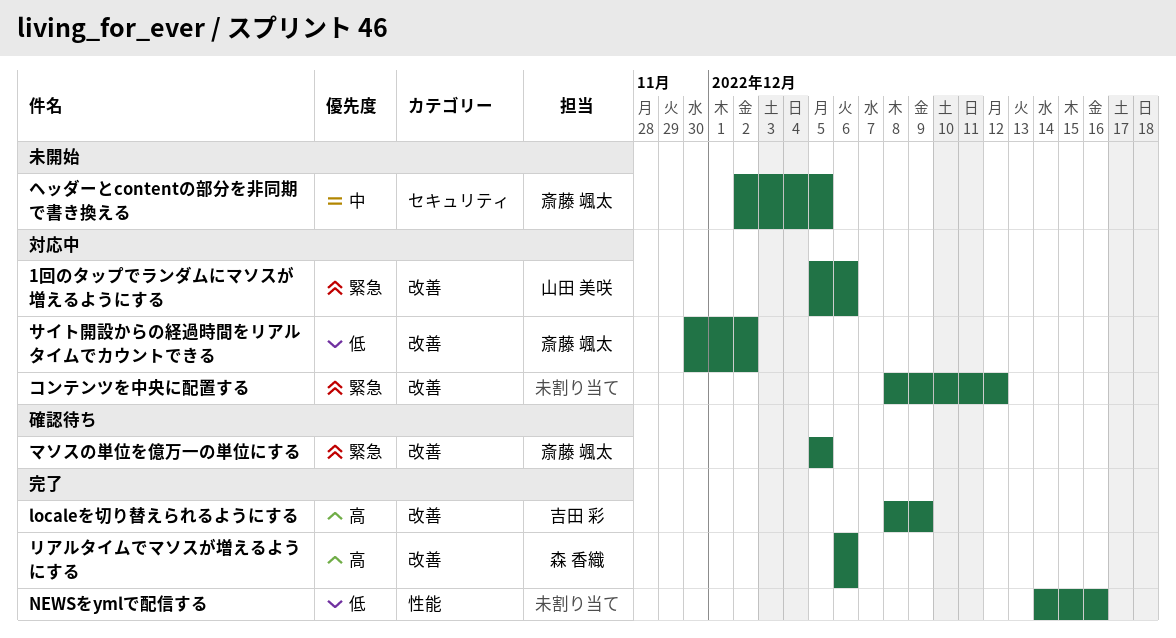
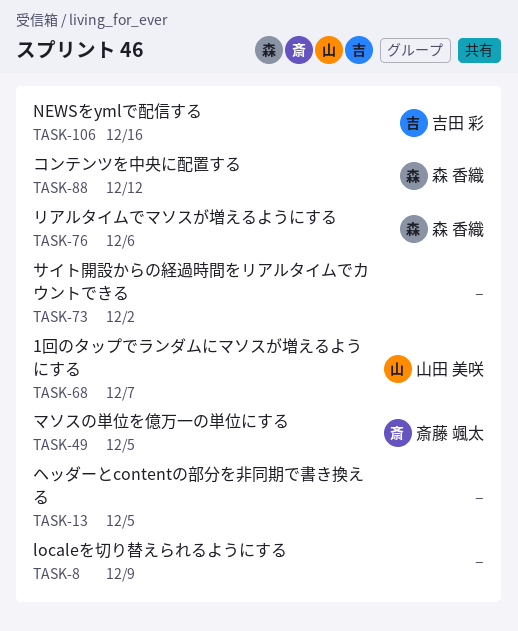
1回のタップでランダムにマソスが増えるようにする, due: Dec 6 -> Dec 7
localeを切り替えられるようにする, owner: 吉田 彩 -> none
NEWSをymlで配信する, owner: none -> 吉田 彩
コンテンツを中央に配置する, owner: none -> 森 香織
サイト開設からの経過時間をリアルタイムでカウントできる, owner: 斎藤 颯太 -> none
ヘッダーとcontentの部分を非同期で書き換える, owner: 斎藤 颯太 -> none

